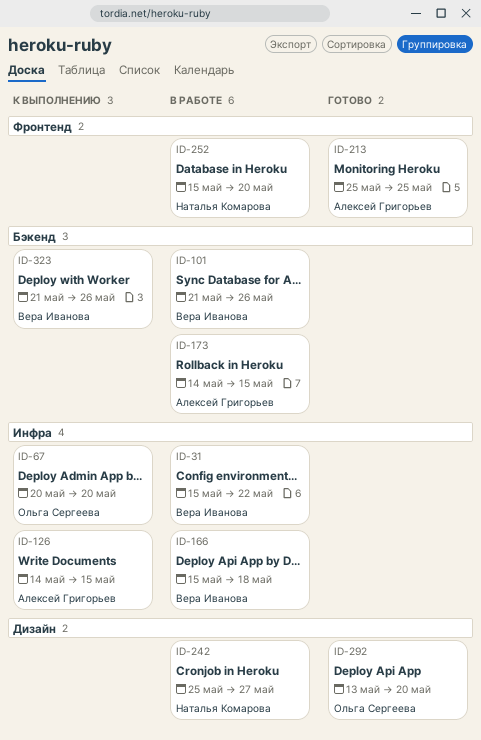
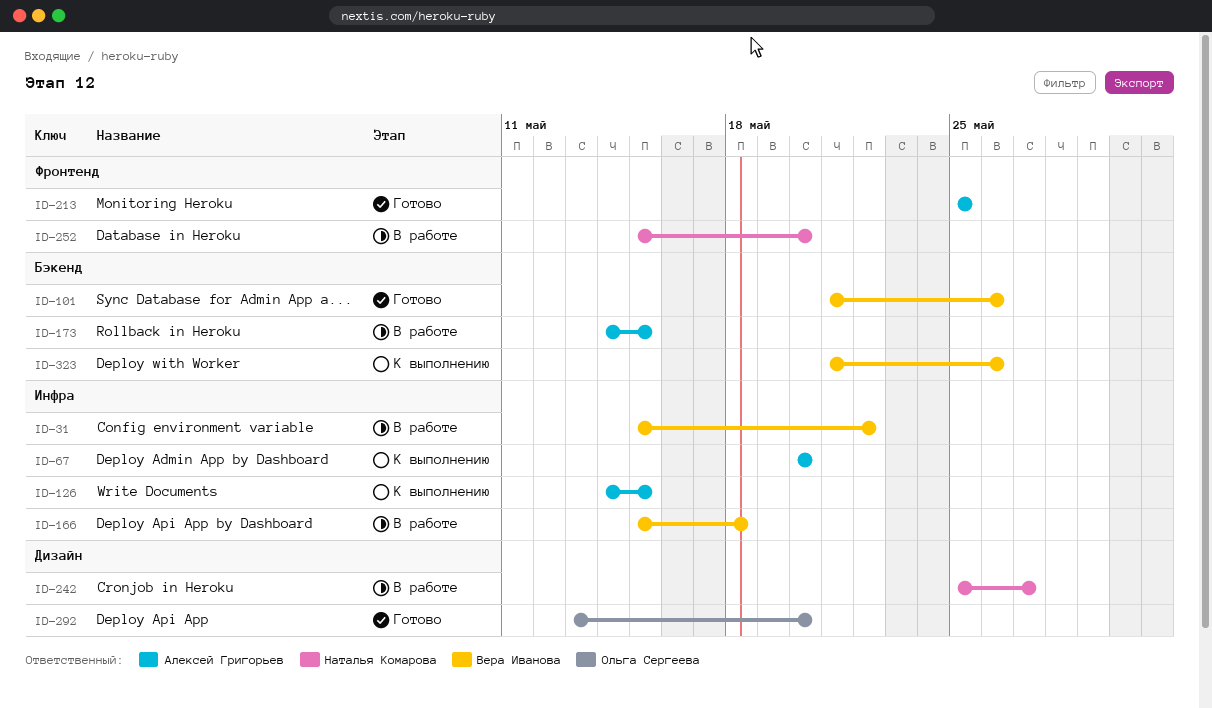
ID-67, owner: Ольга Сергеева -> Алексей Григорьев
ID-101, status: В работе -> Готово

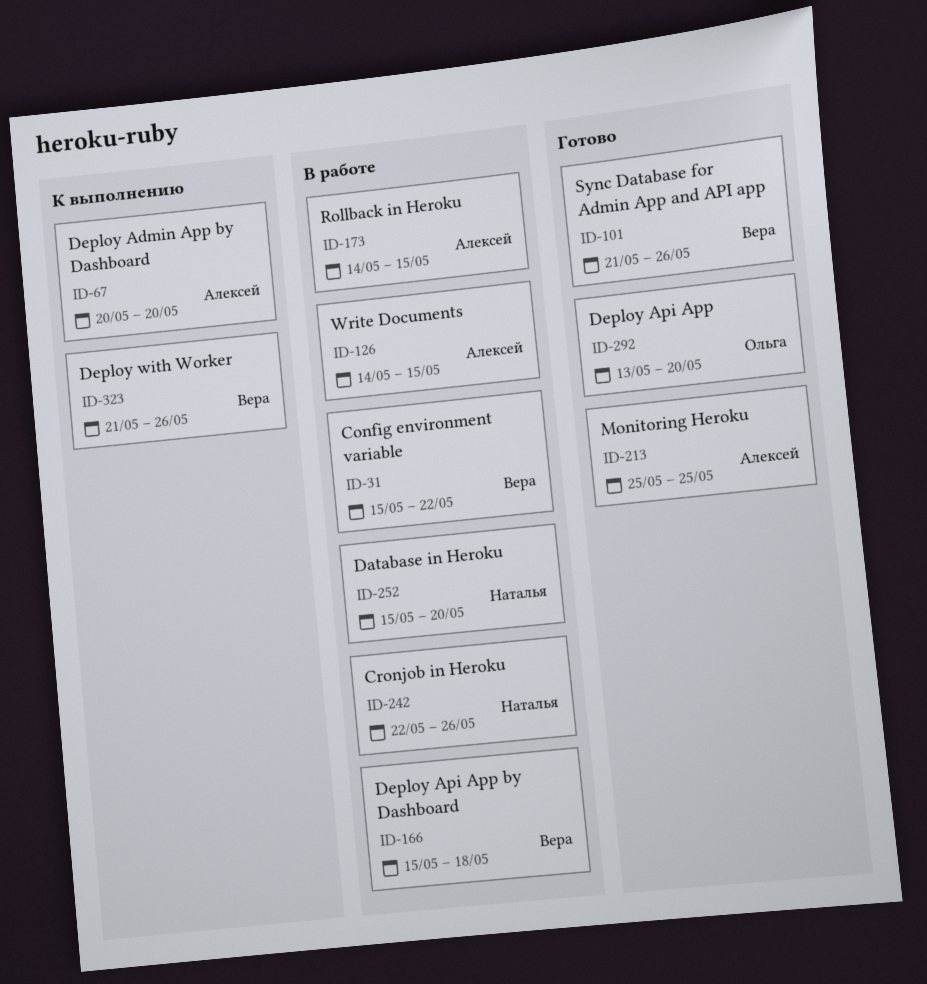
ID-126, status: К выполнению -> В работе
ID-242, start: May 25 -> May 22
ID-242, due: May 27 -> May 26

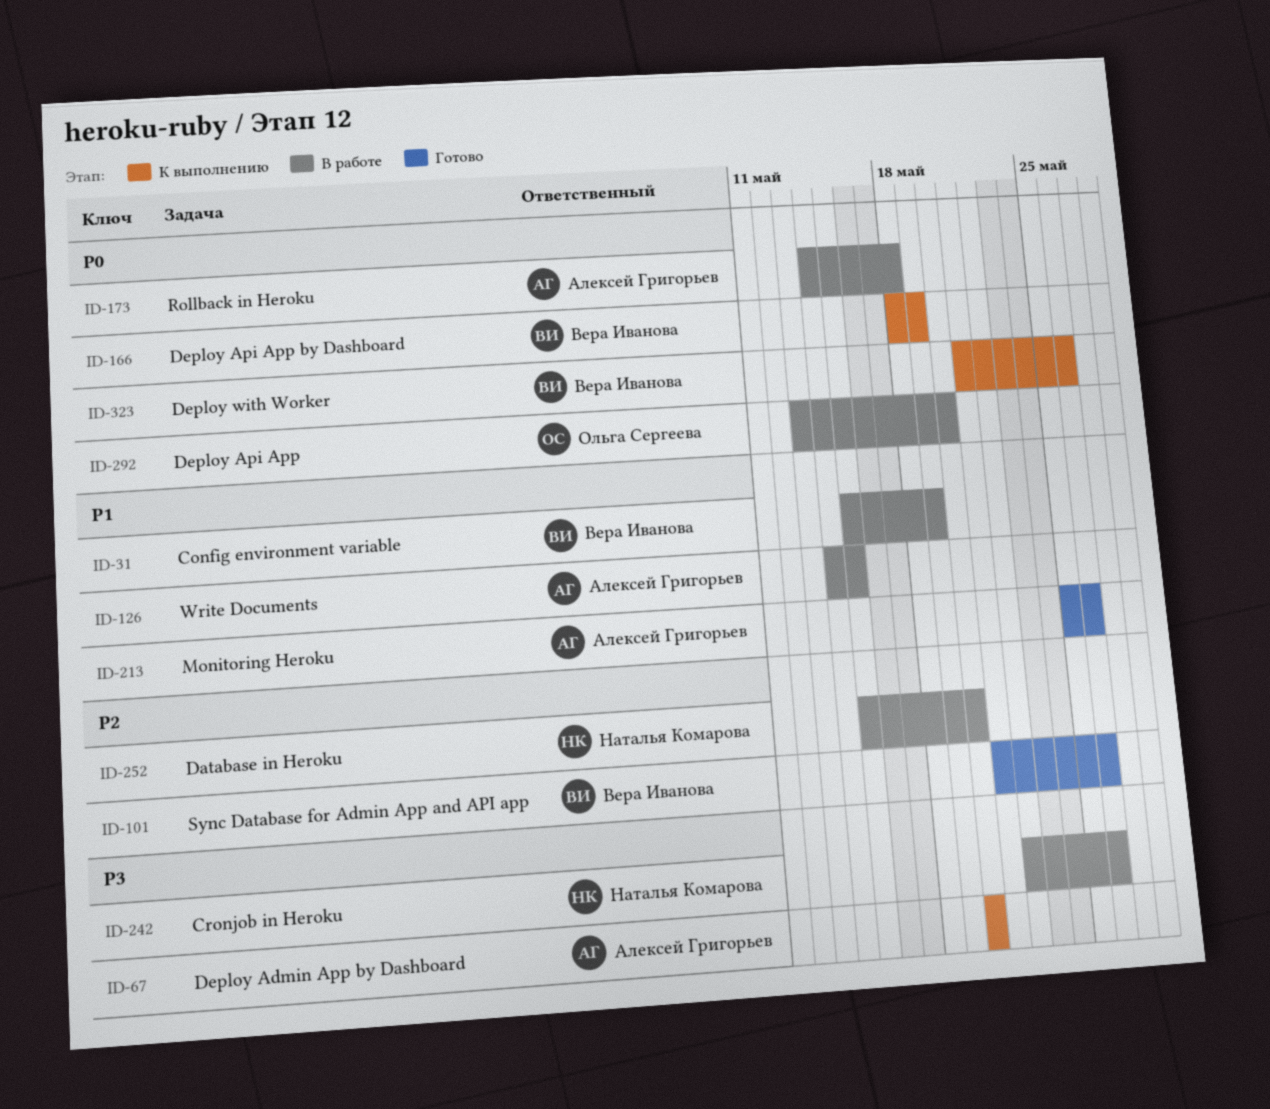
ID-31, due: May 22 -> May 19
ID-166, status: В работе -> К выполнению
ID-166, start: May 15 -> May 18
ID-166, due: May 18 -> May 19
ID-173, due: May 15 -> May 18
ID-213, due: May 25 -> May 26
ID-292, status: Готово -> В работе

